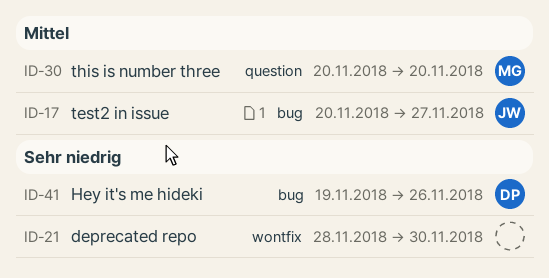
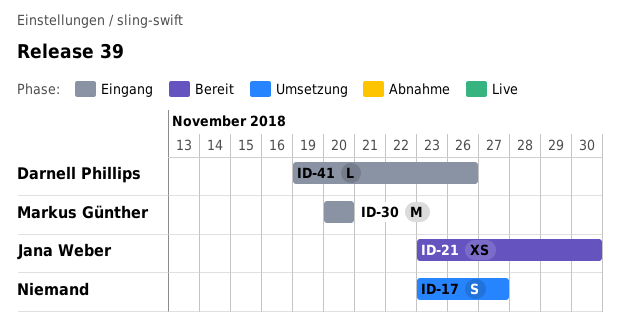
ID-17, owner: Jana Weber -> none
ID-17, start: Nov 20 -> Nov 23
ID-21, owner: none -> Jana Weber
ID-21, start: Nov 28 -> Nov 23

